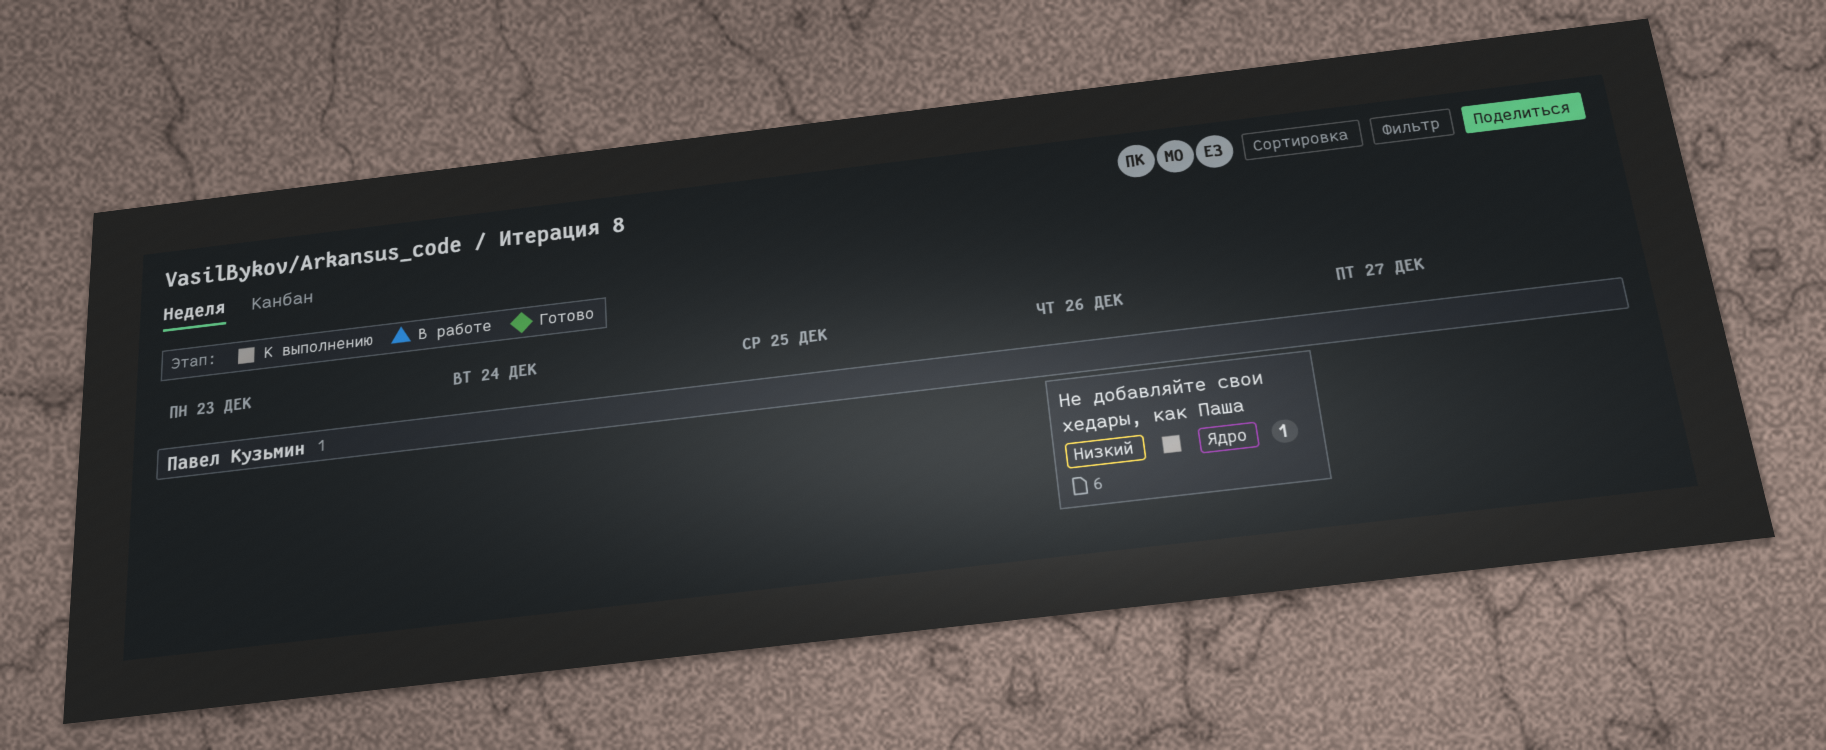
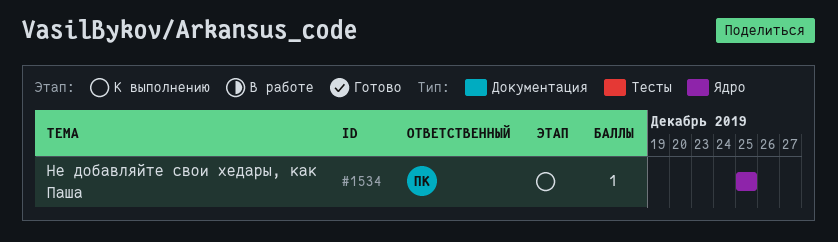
Не добавляйте свои хедары, как Паша, due: Dec 26 -> Dec 25

